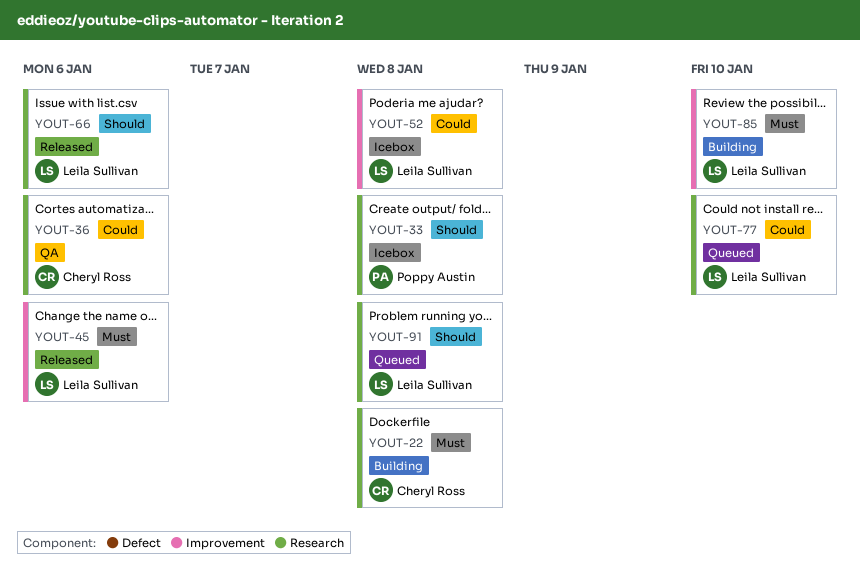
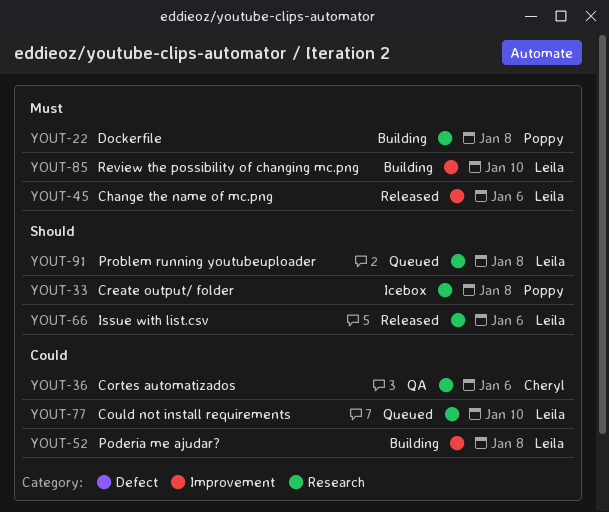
YOUT-22, owner: Cheryl Ross -> Poppy Austin
YOUT-52, status: Icebox -> Building

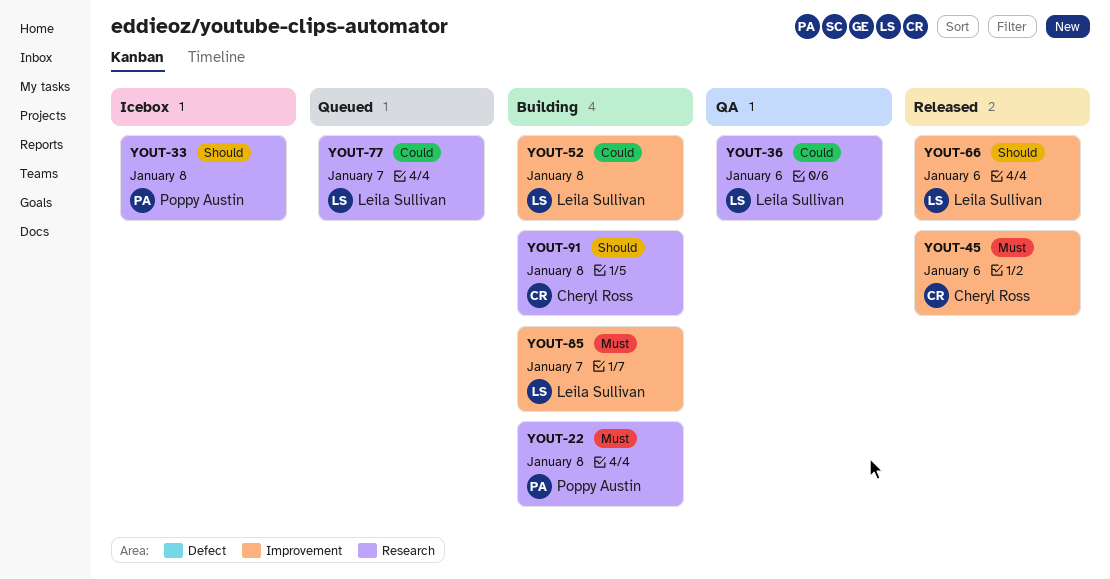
YOUT-36, owner: Cheryl Ross -> Leila Sullivan
YOUT-45, owner: Leila Sullivan -> Cheryl Ross
YOUT-66, label: Research -> Improvement
YOUT-77, due: Jan 10 -> Jan 7
YOUT-85, due: Jan 10 -> Jan 7
YOUT-91, status: Queued -> Building
YOUT-91, owner: Leila Sullivan -> Cheryl Ross

